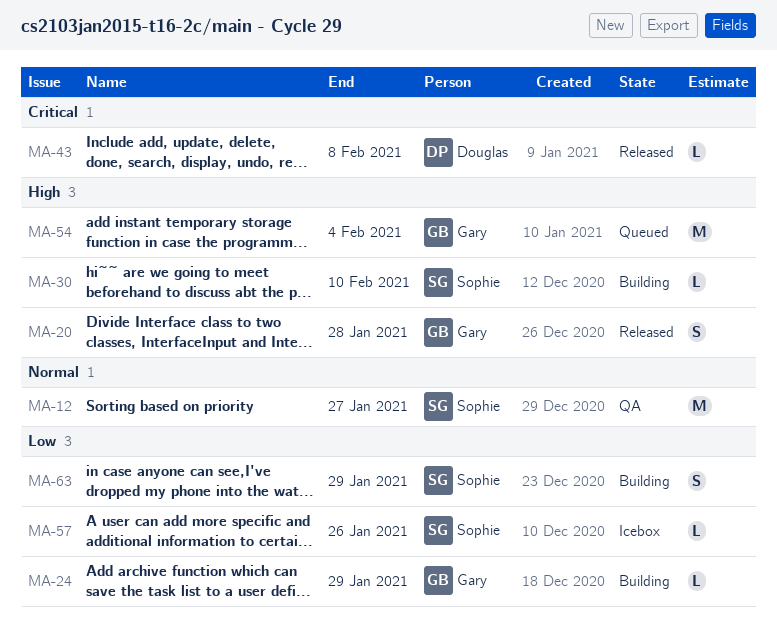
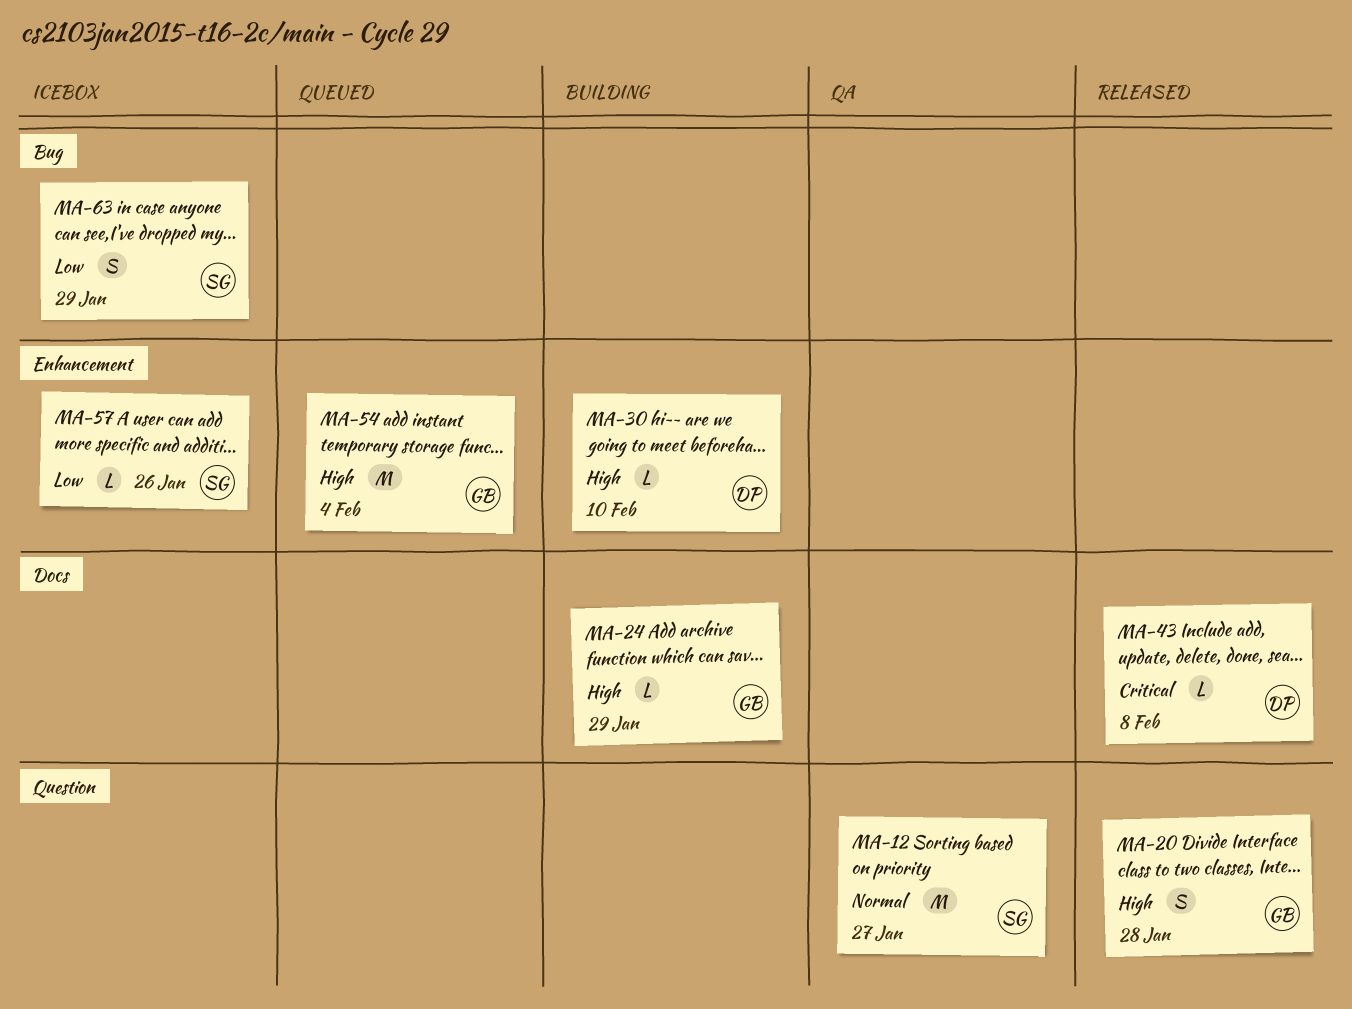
MA-24, priority: Low -> High
MA-30, owner: Sophie -> Douglas
MA-63, status: Building -> Icebox

